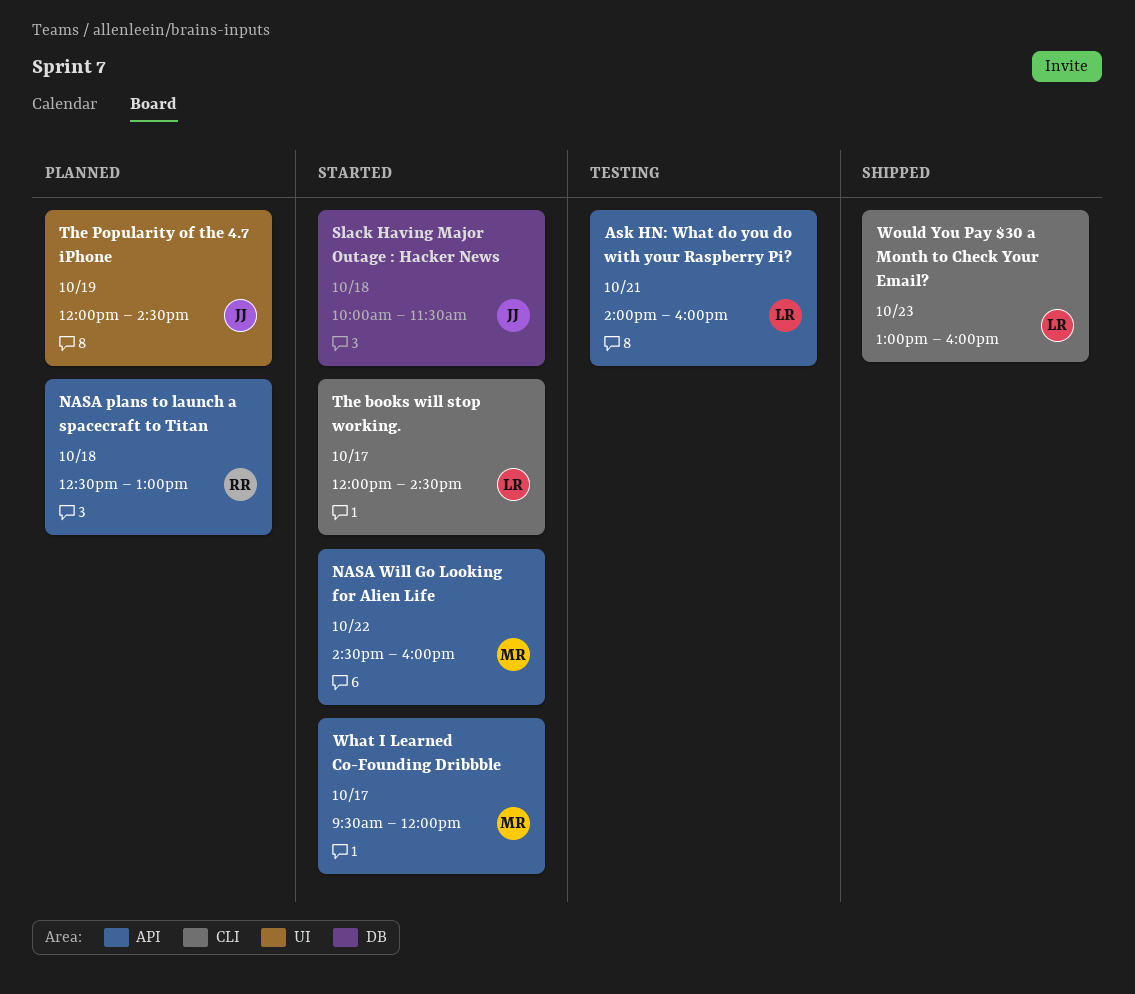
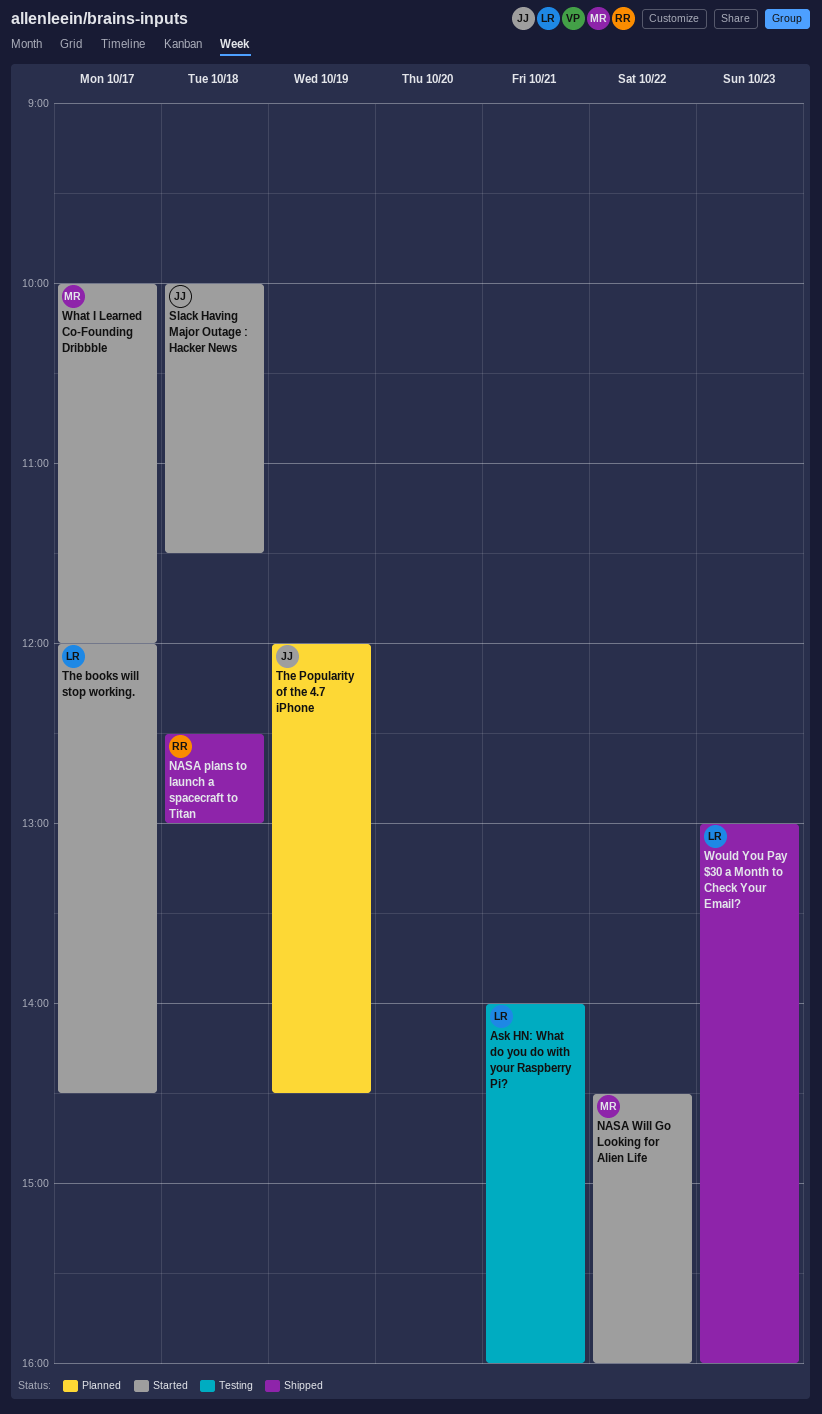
NASA plans to launch a spacecraft to Titan, status: Planned -> Shipped
What I Learned Co-Founding Dribbble, begins: 09:30 -> 10:00

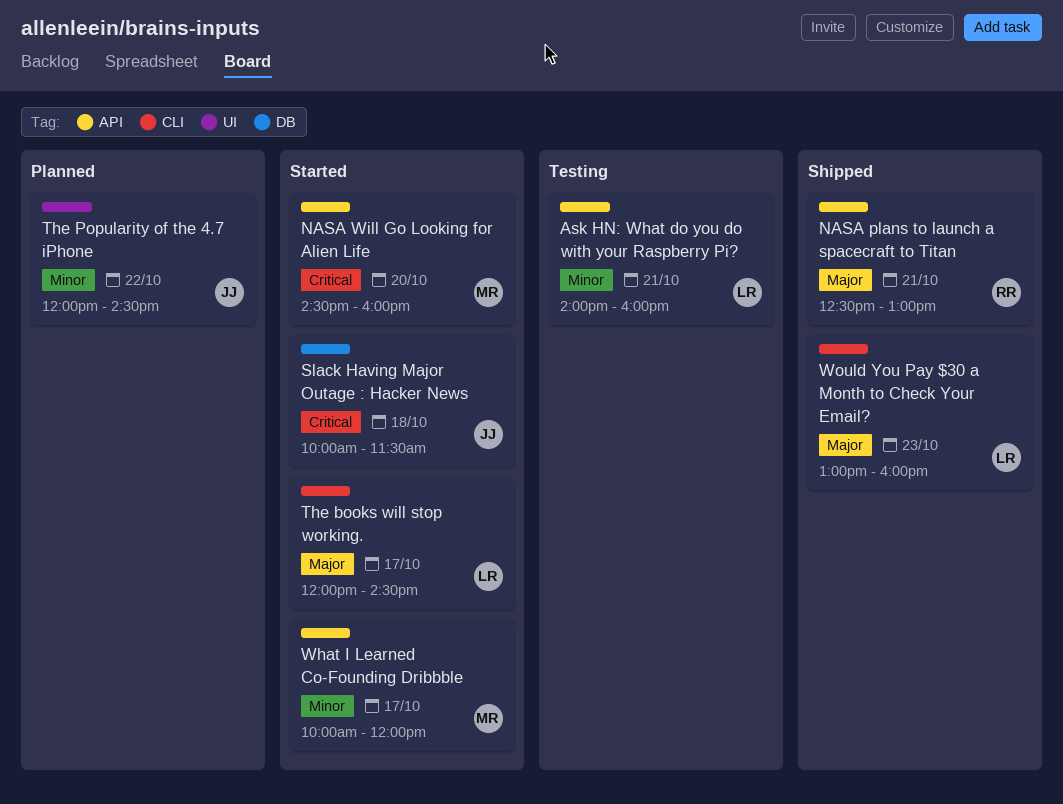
NASA plans to launch a spacecraft to Titan, day: Oct 18 -> Oct 21
NASA Will Go Looking for Alien Life, day: Oct 22 -> Oct 20
The Popularity of the 4.7 iPhone, day: Oct 19 -> Oct 22

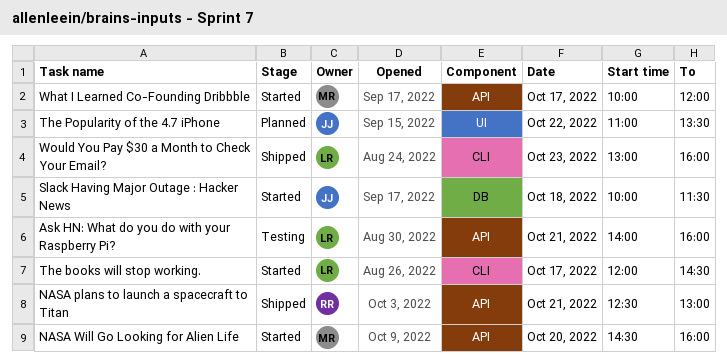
The Popularity of the 4.7 iPhone, begins: 12:00 -> 11:00
The Popularity of the 4.7 iPhone, ends: 14:30 -> 13:30

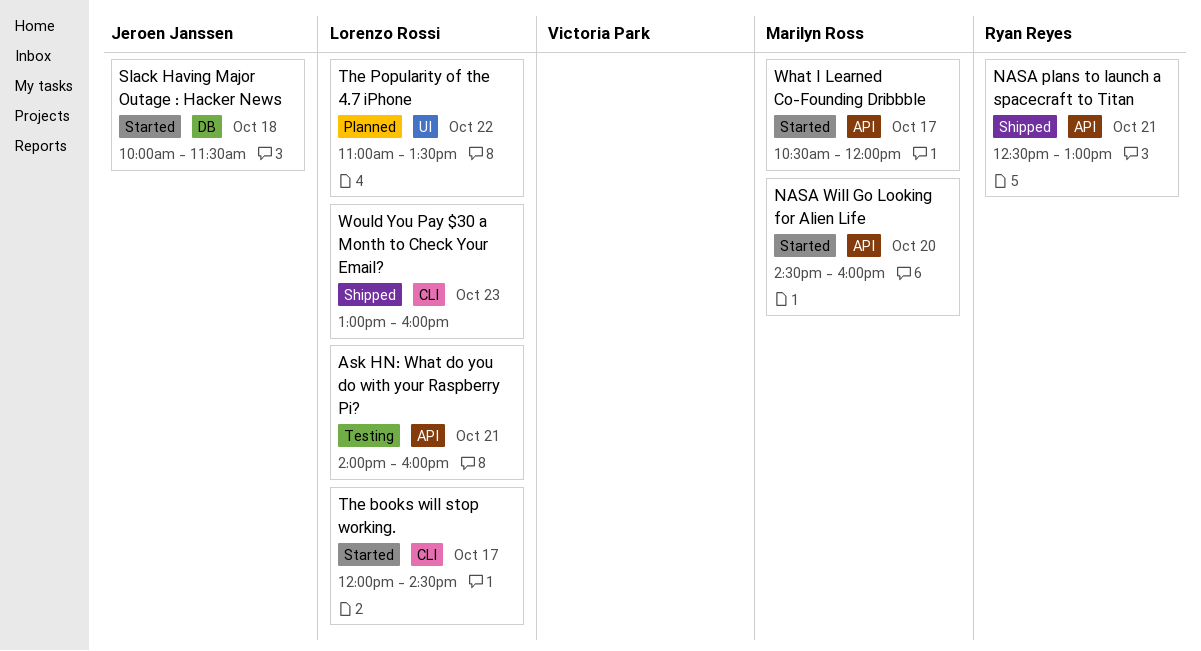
The Popularity of the 4.7 iPhone, owner: Jeroen Janssen -> Lorenzo Rossi
What I Learned Co-Founding Dribbble, begins: 10:00 -> 10:30

